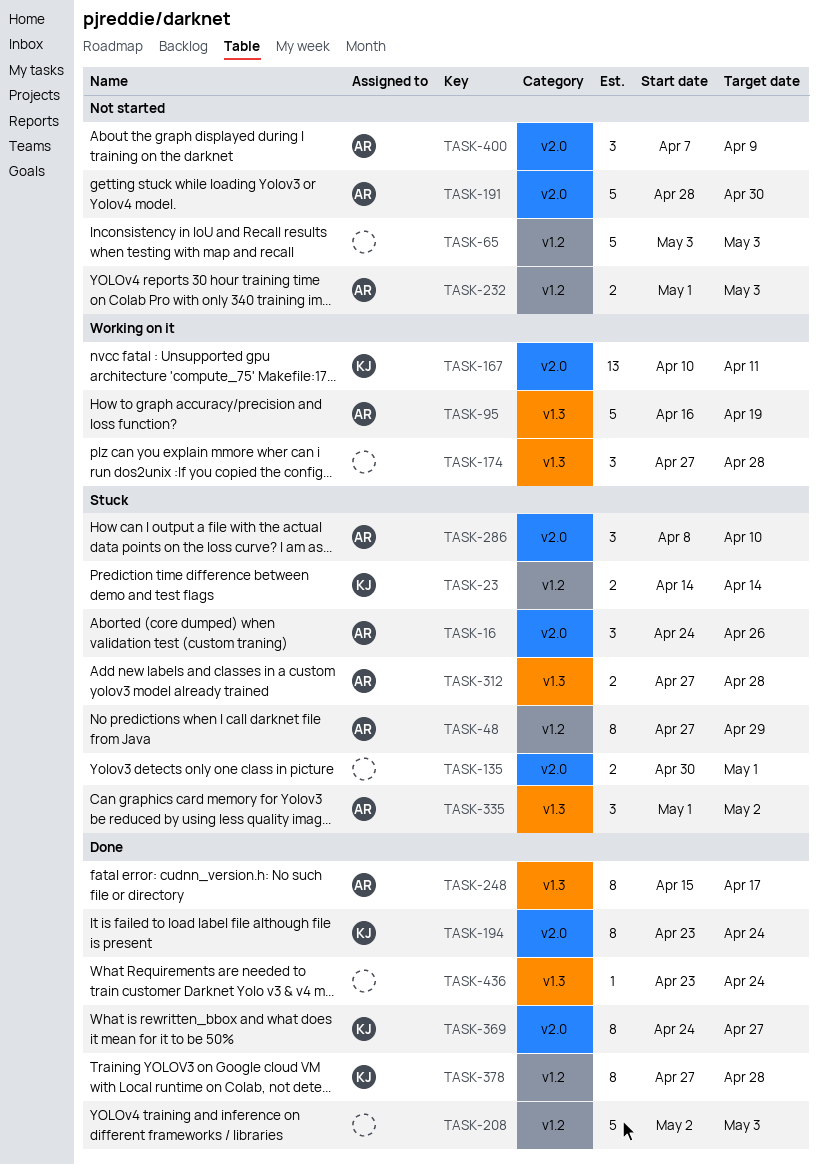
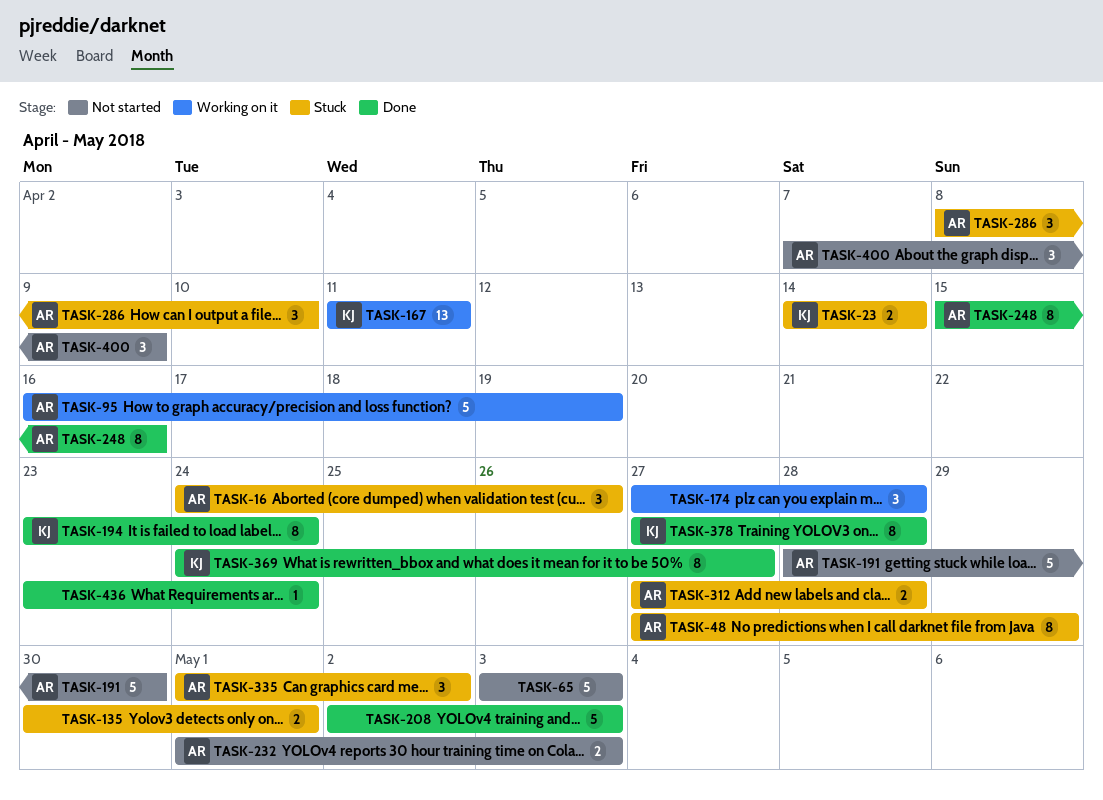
TASK-167, start: Apr 10 -> Apr 11
TASK-248, due: Apr 17 -> Apr 16

